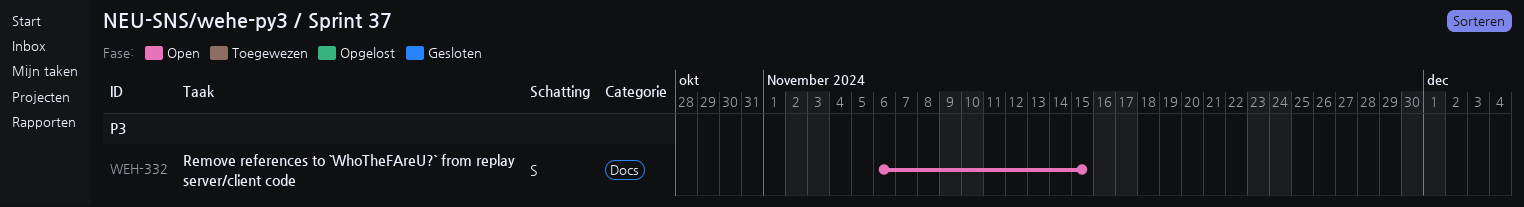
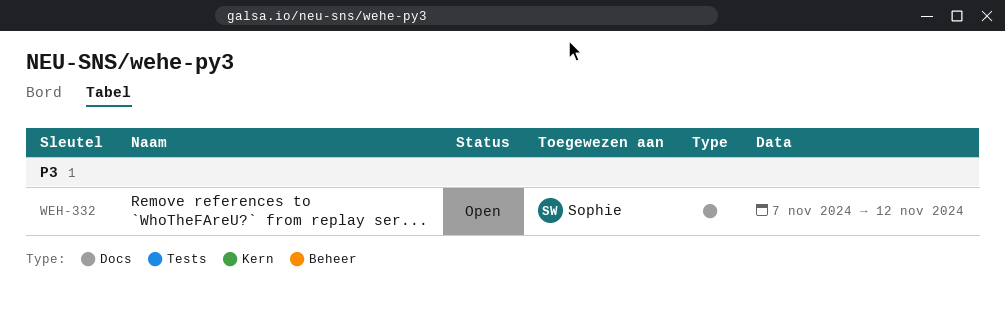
WEH-332, start: Nov 6 -> Nov 7
WEH-332, due: Nov 15 -> Nov 12

